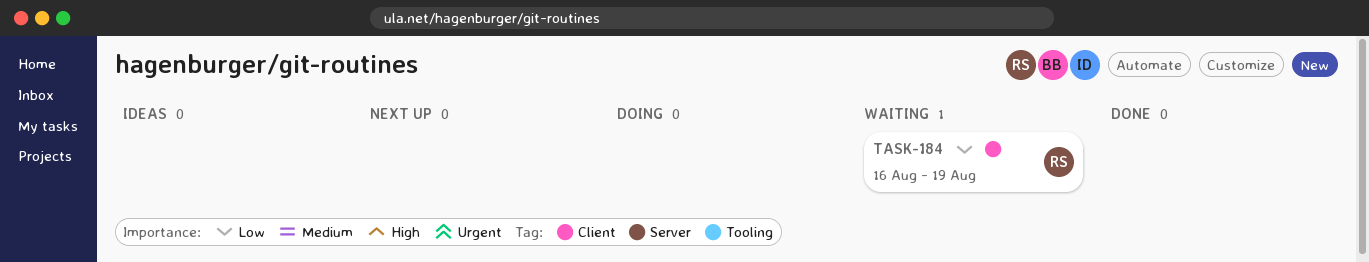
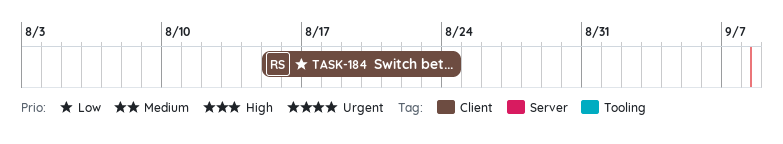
TASK-184, start: Aug 16 -> Aug 15
TASK-184, due: Aug 19 -> Aug 24

